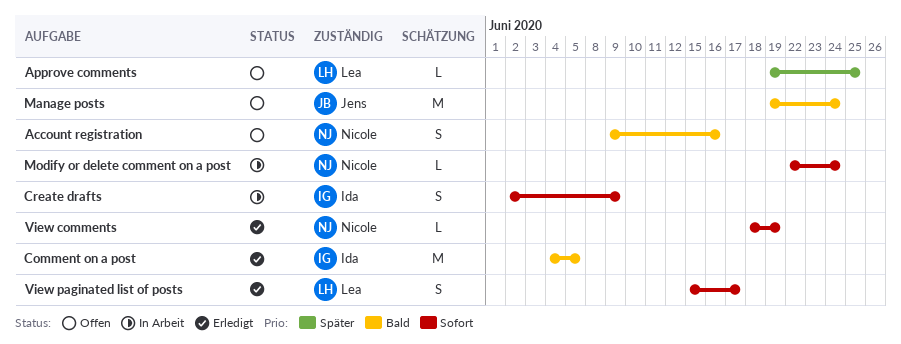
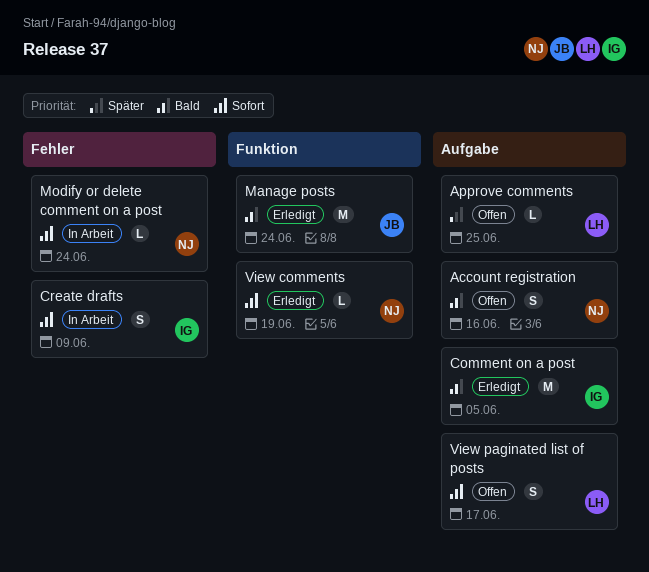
Manage posts, status: Offen -> Erledigt
View paginated list of posts, status: Erledigt -> Offen

